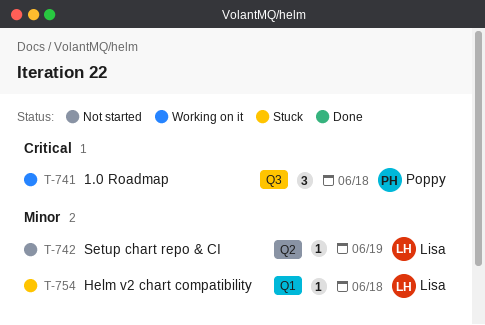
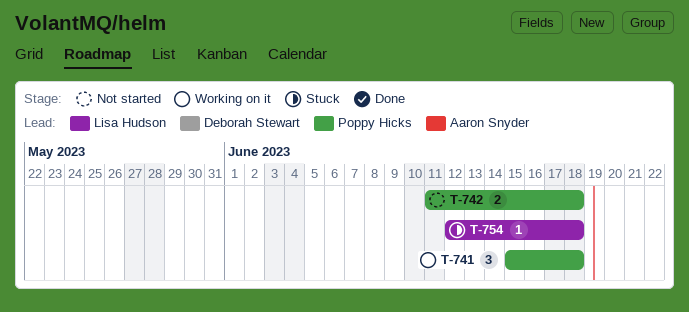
T-742, owner: Lisa Hudson -> Poppy Hicks
T-742, estimate: 1 -> 2
T-742, due: Jun 19 -> Jun 18

